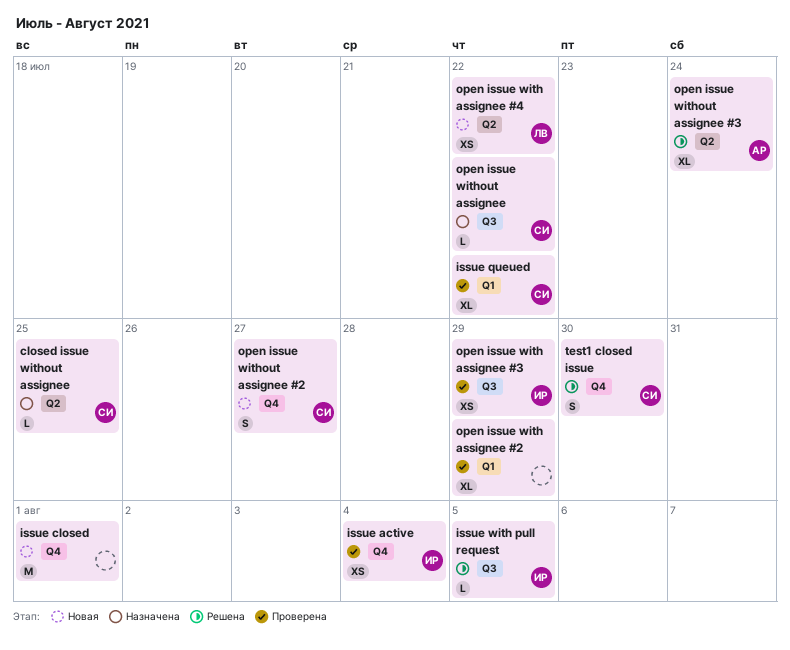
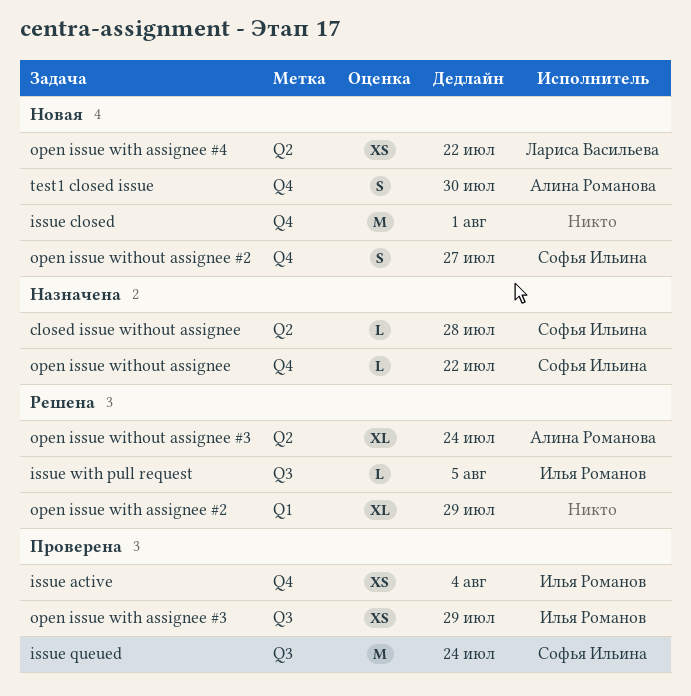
closed issue without assignee, due: Jul 25 -> Jul 28
issue queued, label: Q1 -> Q3
issue queued, estimate: XL -> M
issue queued, due: Jul 22 -> Jul 24
open issue with assignee #2, status: Проверена -> Решена
open issue without assignee, label: Q3 -> Q4
test1 closed issue, status: Решена -> Новая
test1 closed issue, owner: Софья Ильина -> Алина Романова

